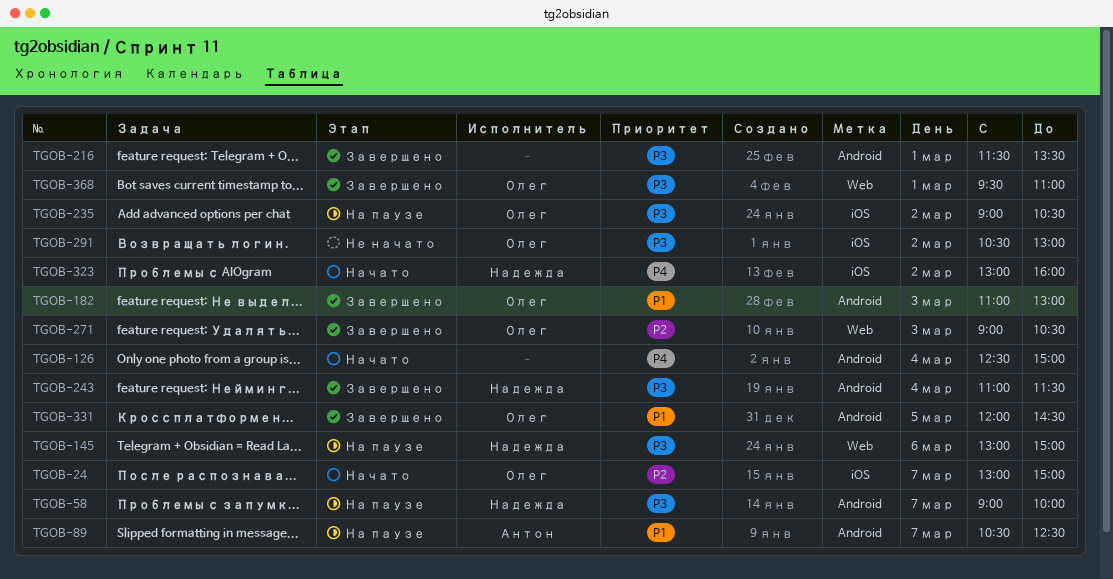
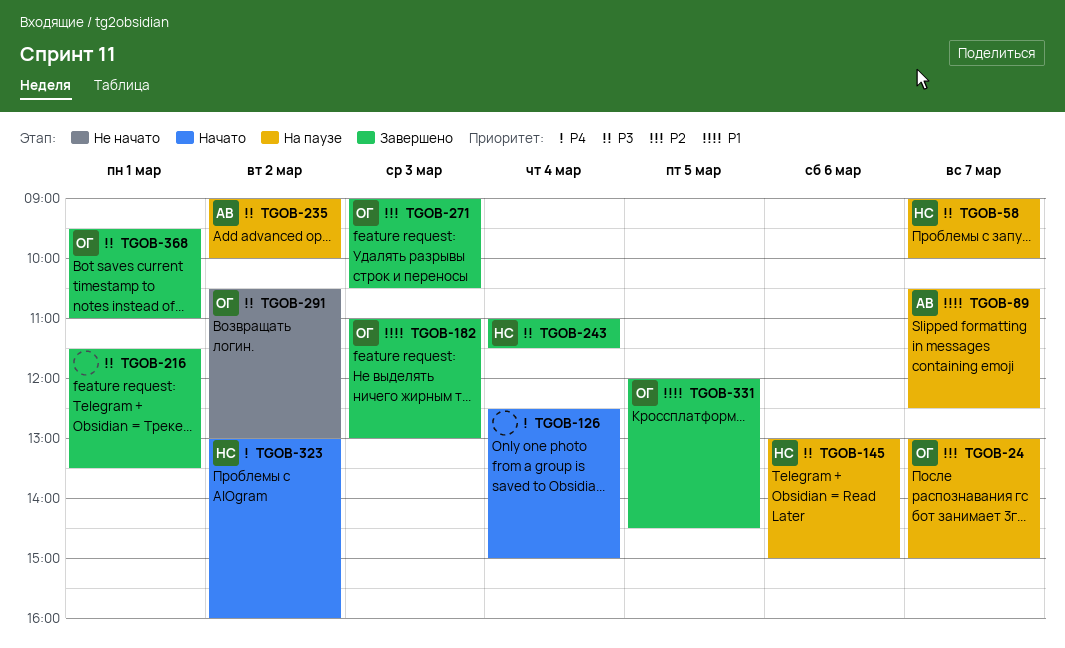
TGOB-24, status: Начато -> На паузе
TGOB-235, owner: Олег -> Антон
TGOB-235, ends: 10:30 -> 10:00

